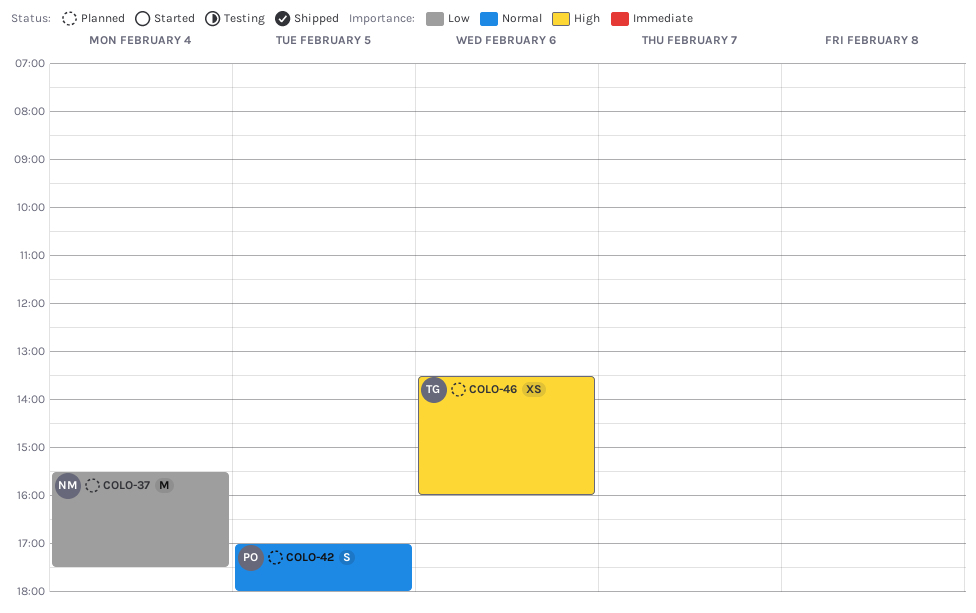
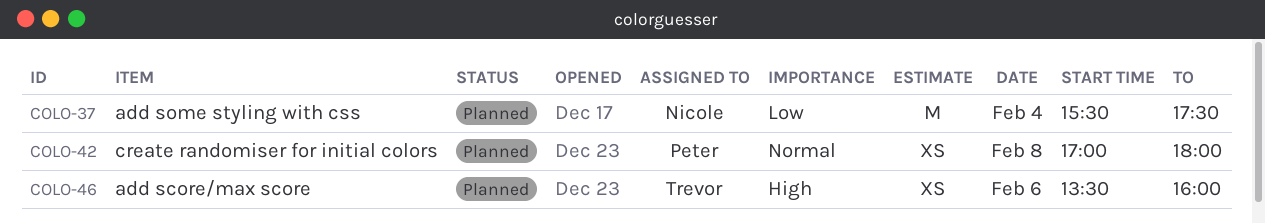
COLO-42, estimate: S -> XS
COLO-42, day: Feb 5 -> Feb 8

